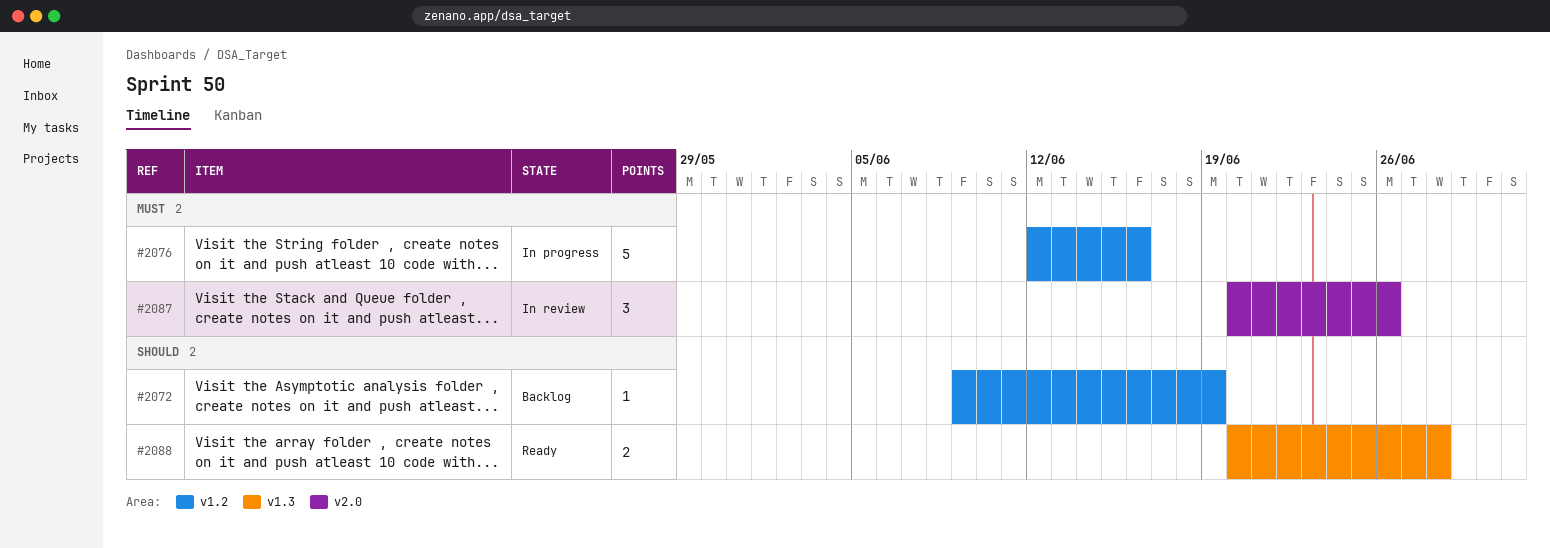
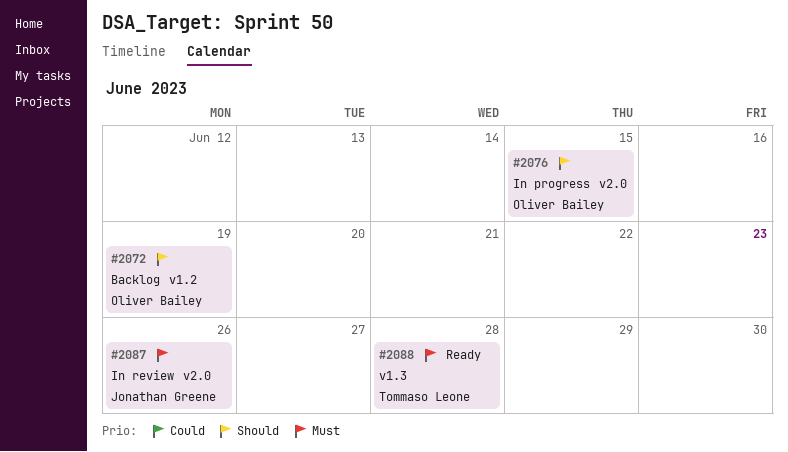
#2076, priority: Must -> Should
#2076, label: v1.2 -> v2.0
#2076, due: Jun 16 -> Jun 15
#2088, priority: Should -> Must

